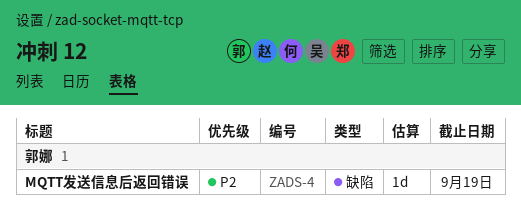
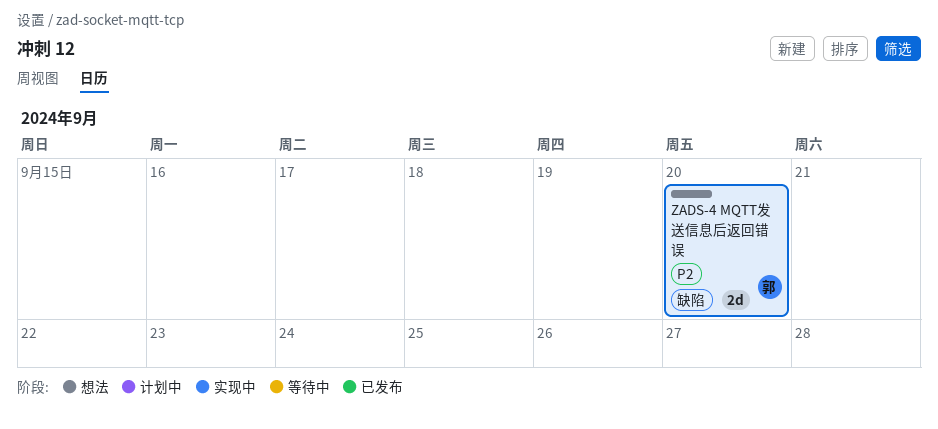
ZADS-4, estimate: 1d -> 2d
ZADS-4, due: Sep 19 -> Sep 20

